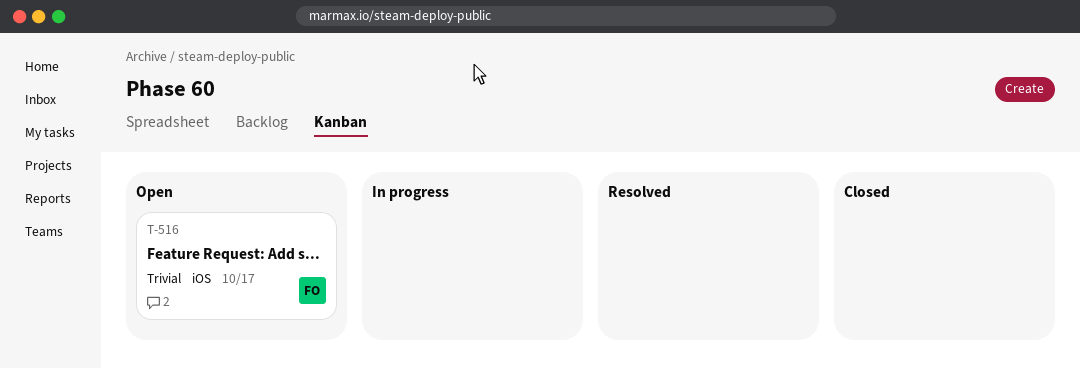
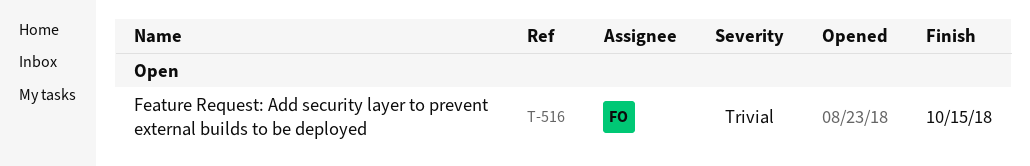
T-516, due: Oct 17 -> Oct 15

